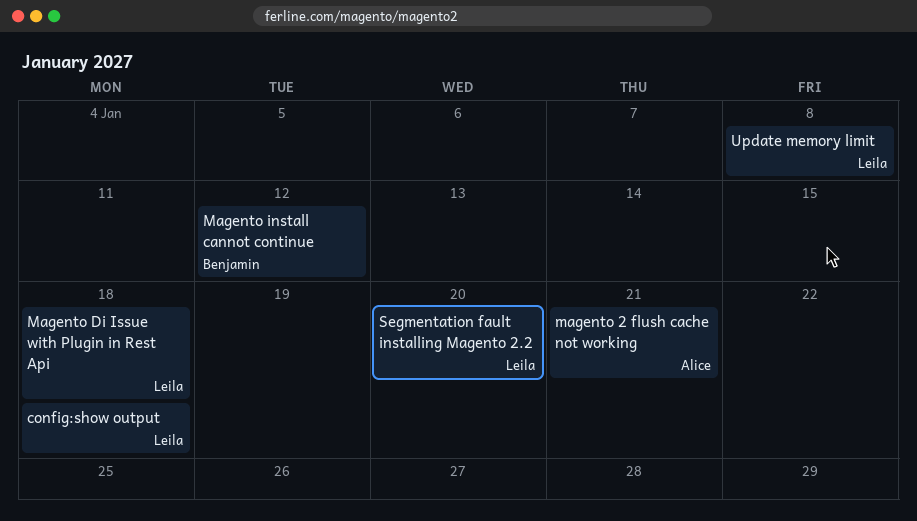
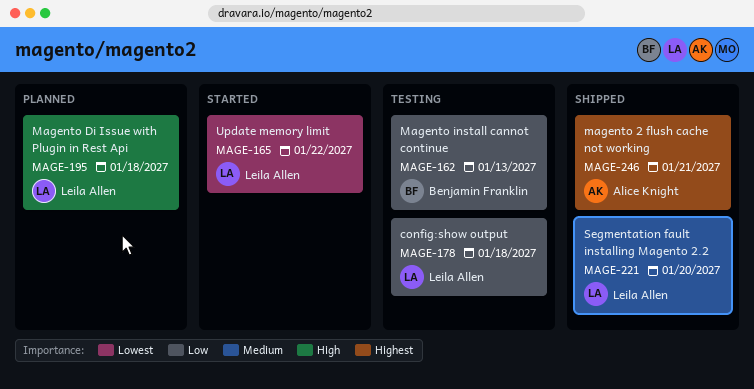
Magento install cannot continue, due: Jan 12 -> Jan 13
Update memory limit, due: Jan 8 -> Jan 22

